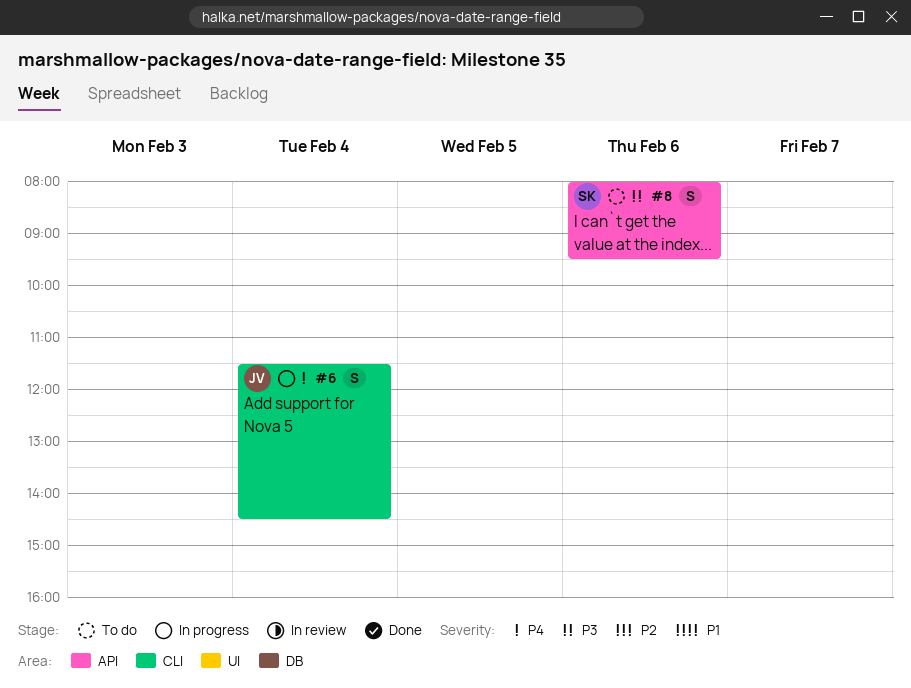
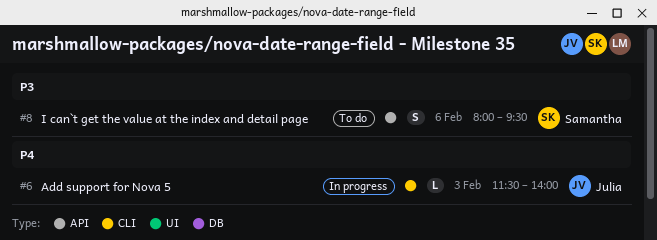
#6, estimate: S -> L
#6, day: Feb 4 -> Feb 3
#6, ends: 14:30 -> 14:00

